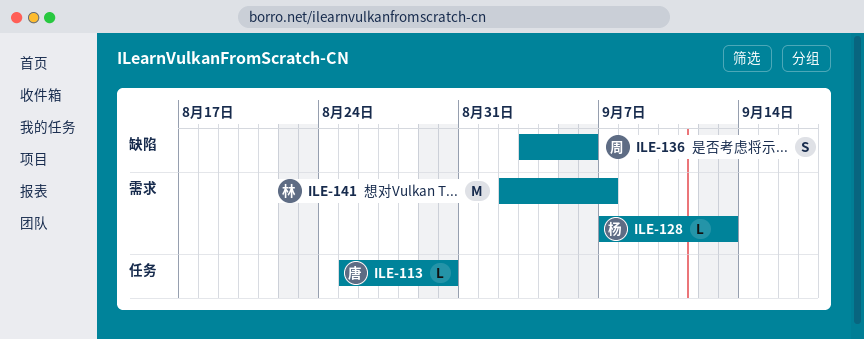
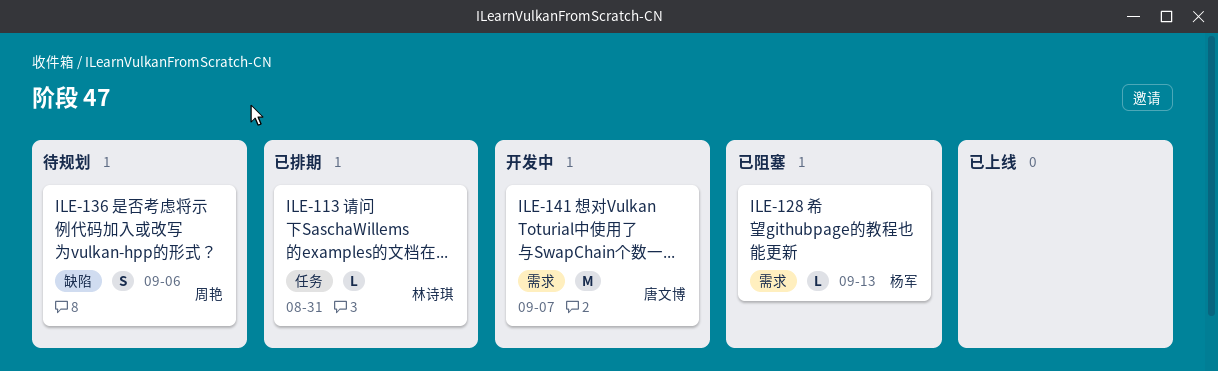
ILE-113, owner: 唐文博 -> 林诗琪
ILE-113, due: Aug 30 -> Aug 31
ILE-141, owner: 林诗琪 -> 唐文博

